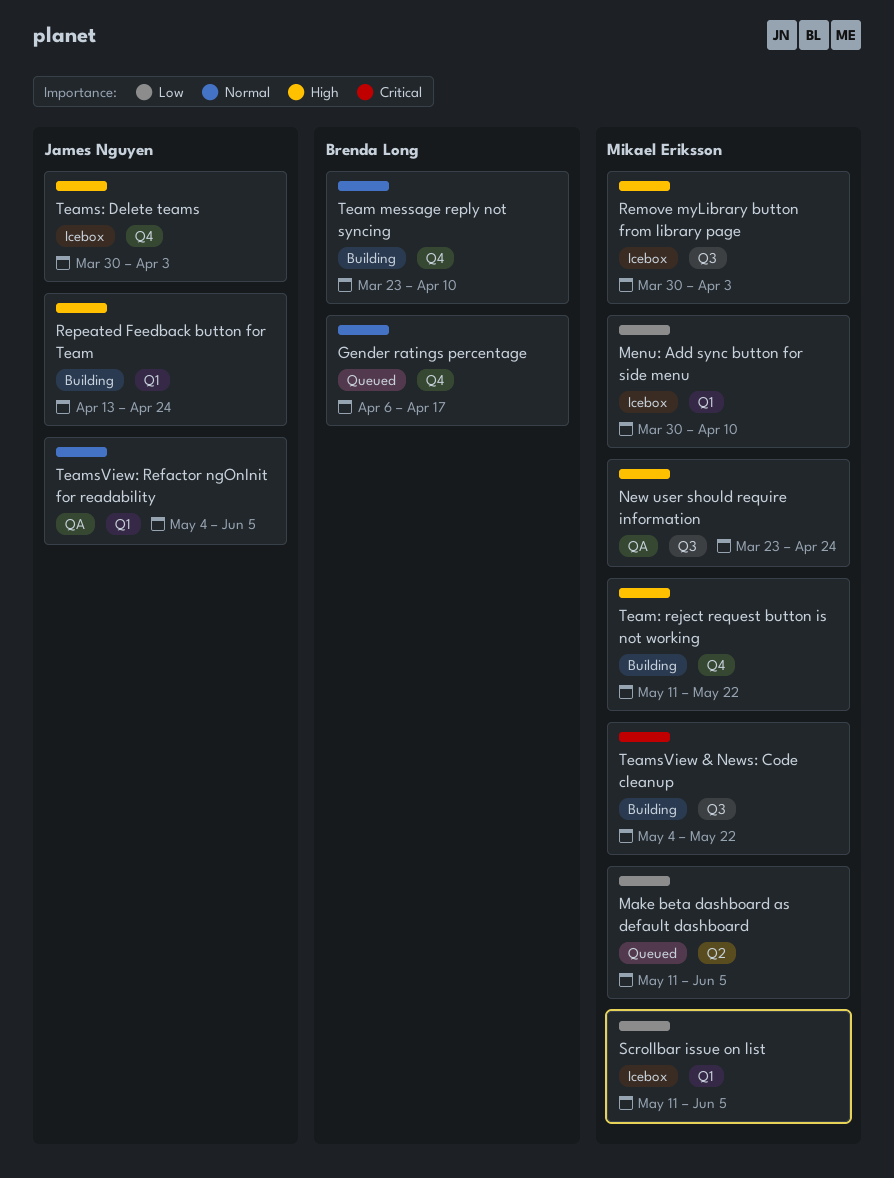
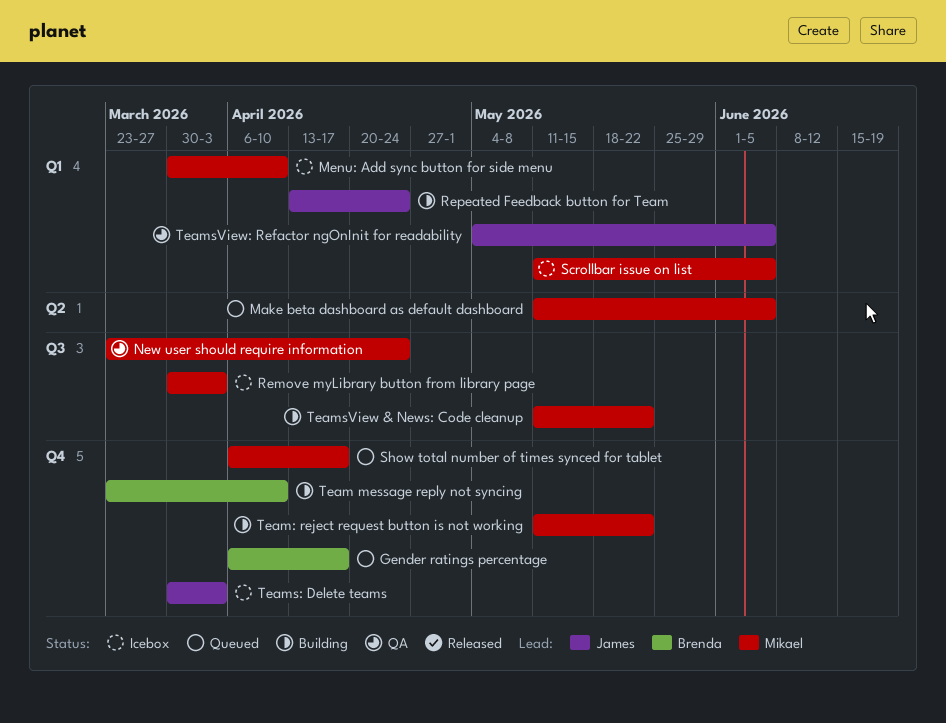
Show total number of times synced for tablet: none -> present
TeamsView & News: Code cleanup, start: May 4 -> May 11

